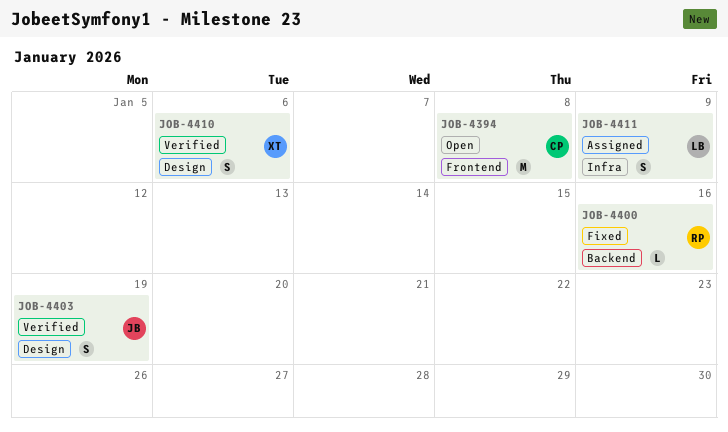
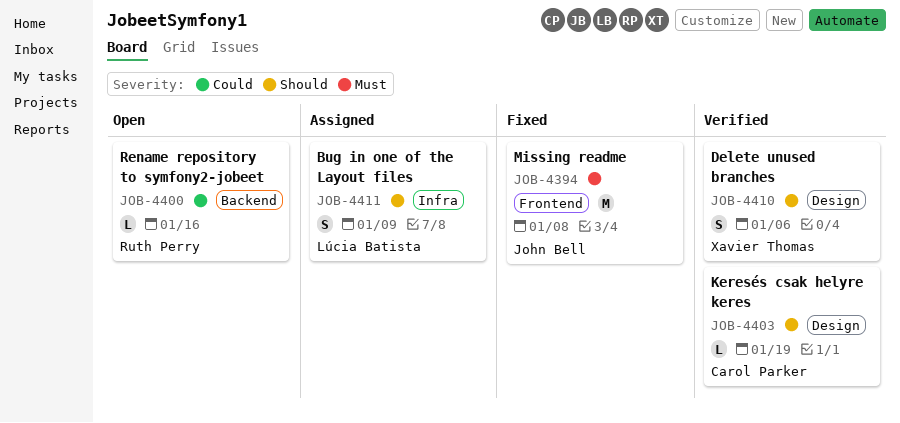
JOB-4394, status: Open -> Fixed
JOB-4394, owner: Carol Parker -> John Bell
JOB-4400, status: Fixed -> Open
JOB-4403, owner: John Bell -> Carol Parker
JOB-4403, estimate: S -> L

